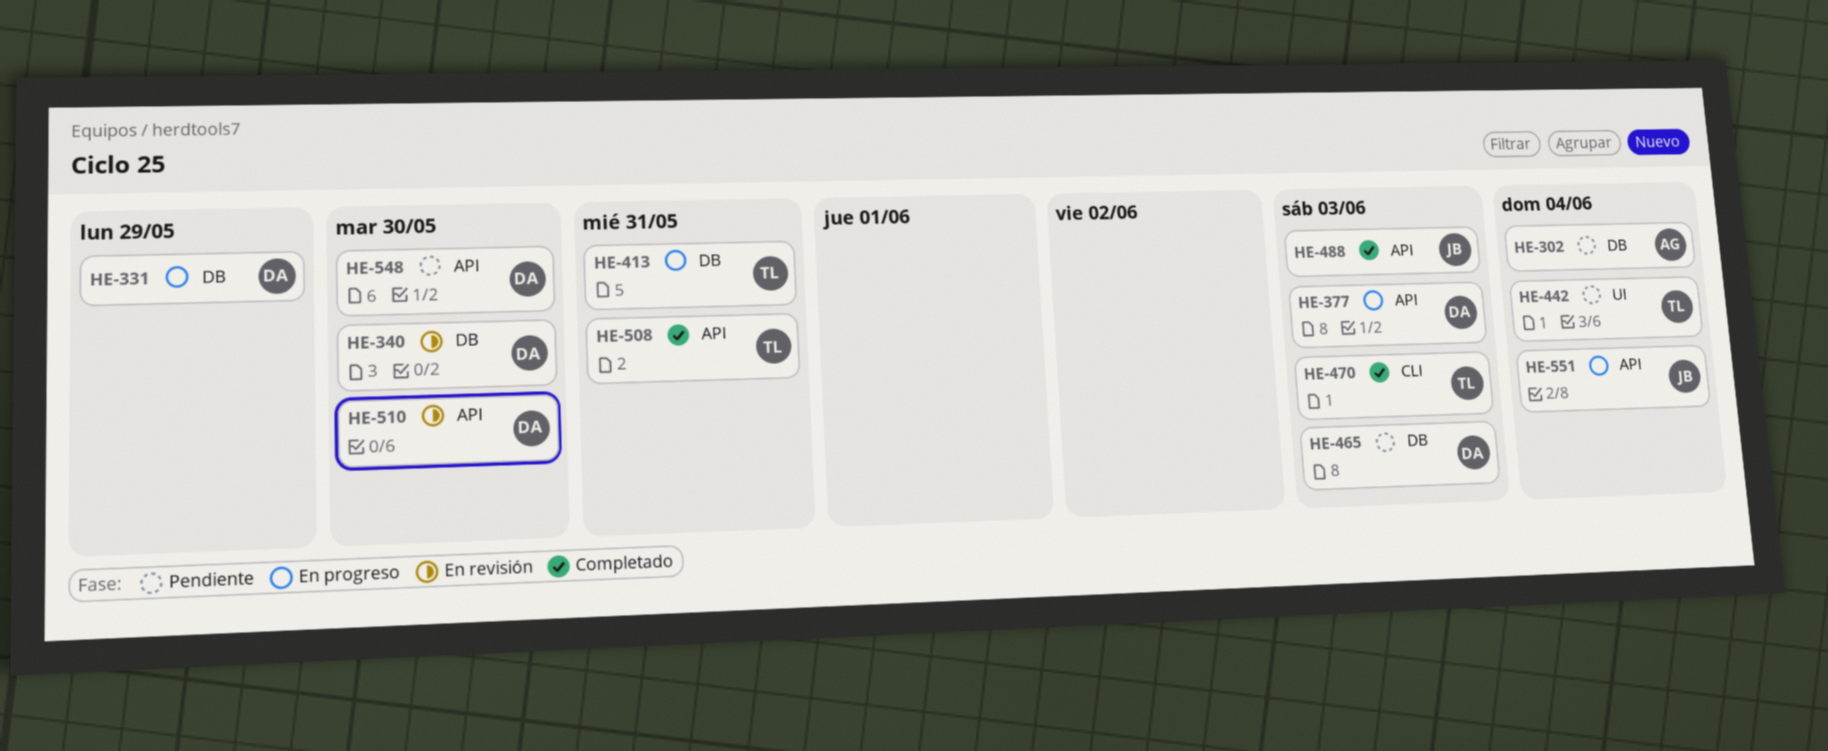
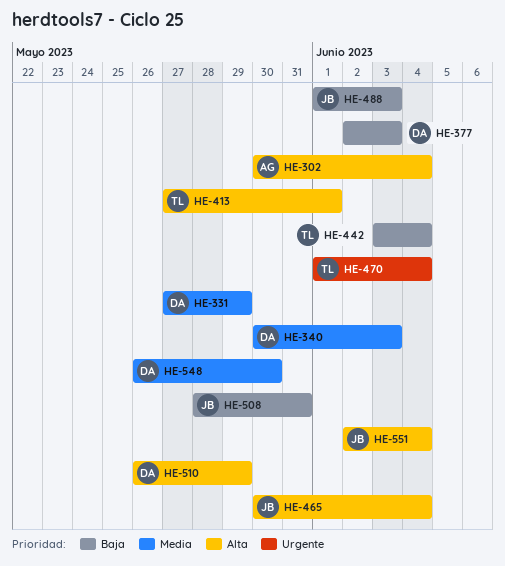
HE-340, due: May 30 -> Jun 3
HE-413, due: May 31 -> Jun 1
HE-465, owner: DA -> JB
HE-465, due: Jun 3 -> Jun 4
HE-470, due: Jun 3 -> Jun 4
HE-508, owner: TL -> JB
HE-510, due: May 30 -> May 29

